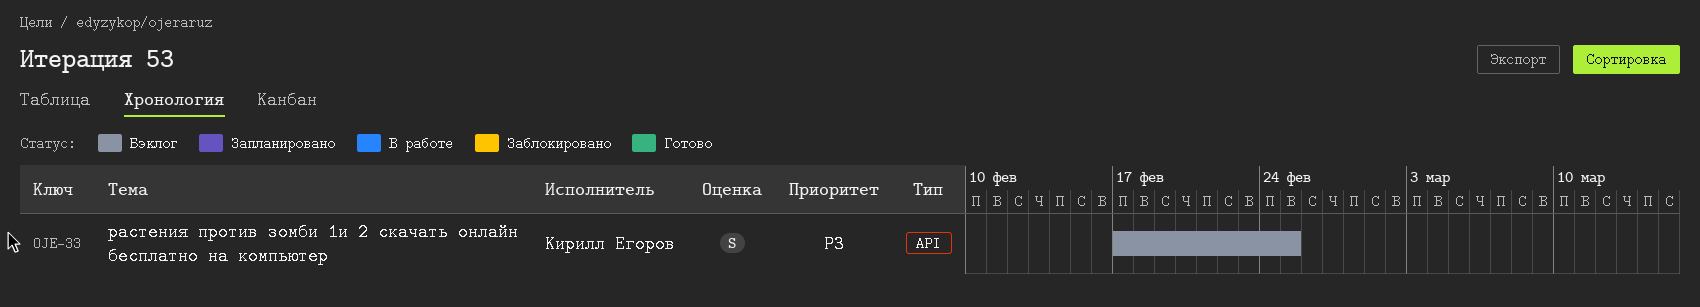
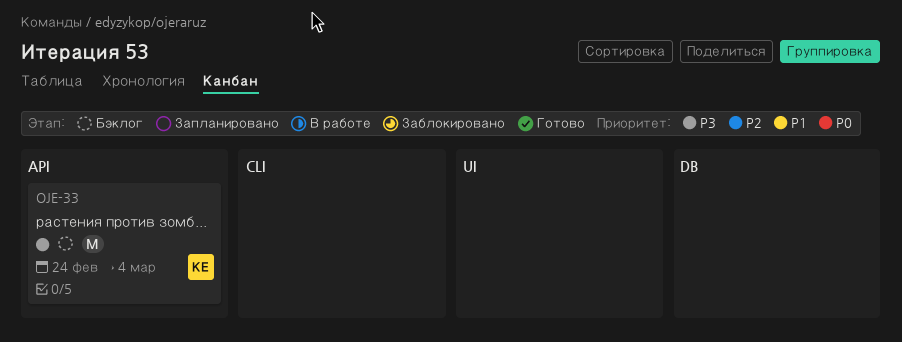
OJE-33, estimate: S -> M
OJE-33, start: Feb 17 -> Feb 24
OJE-33, due: Feb 25 -> Mar 4

